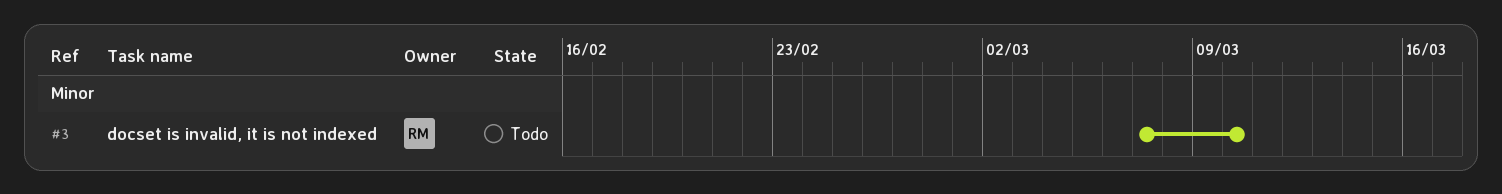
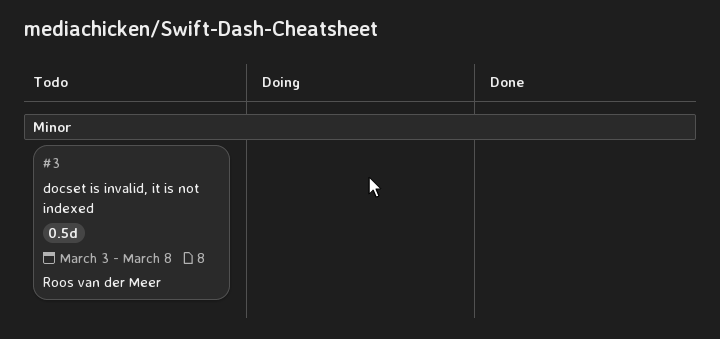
#3, start: Mar 7 -> Mar 3
#3, due: Mar 10 -> Mar 8

